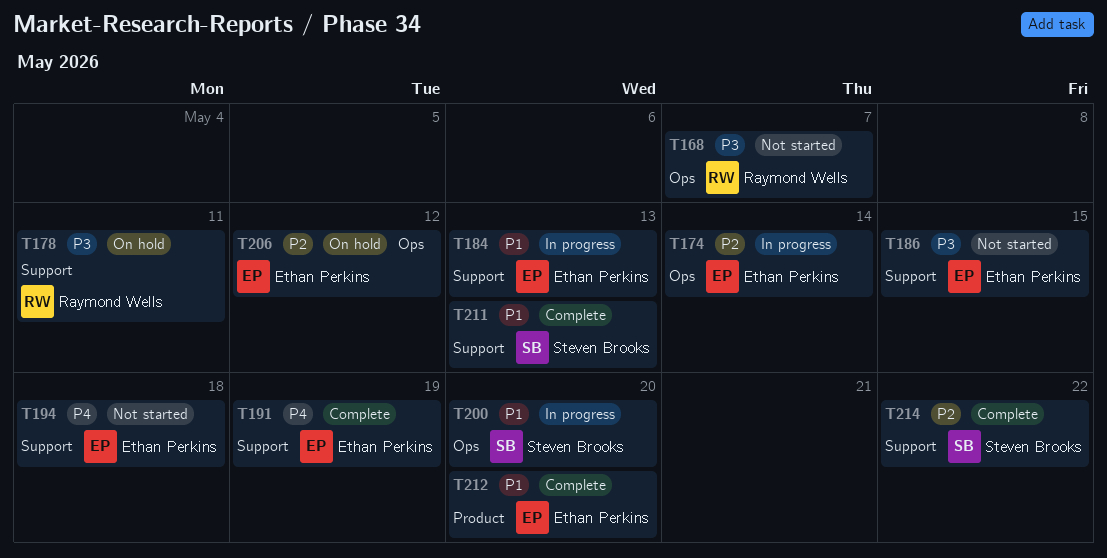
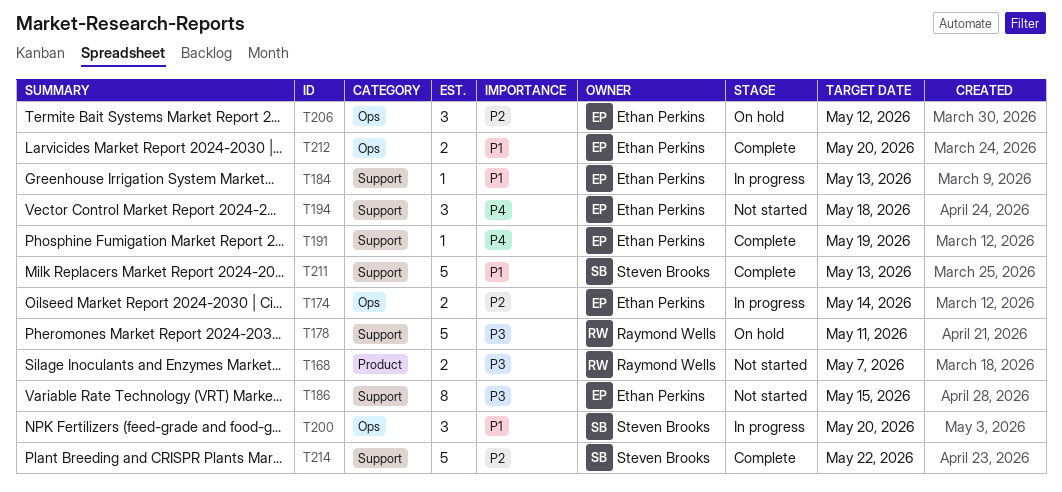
T168, label: Ops -> Product
T212, label: Product -> Ops

